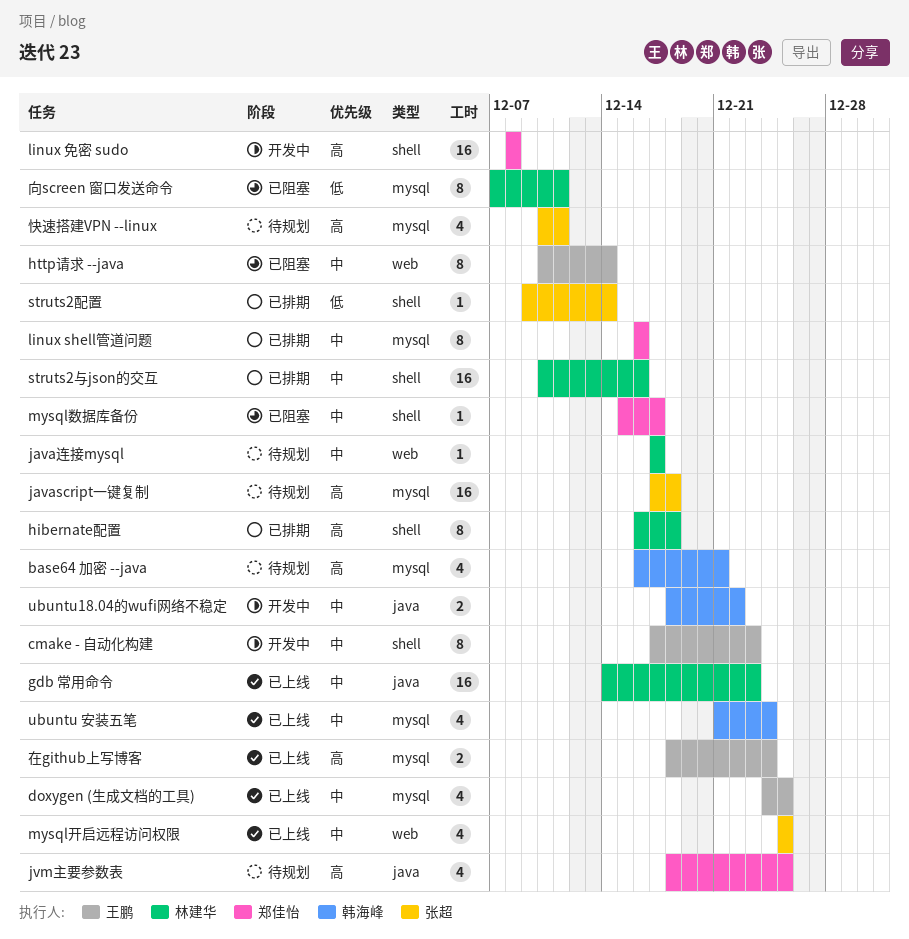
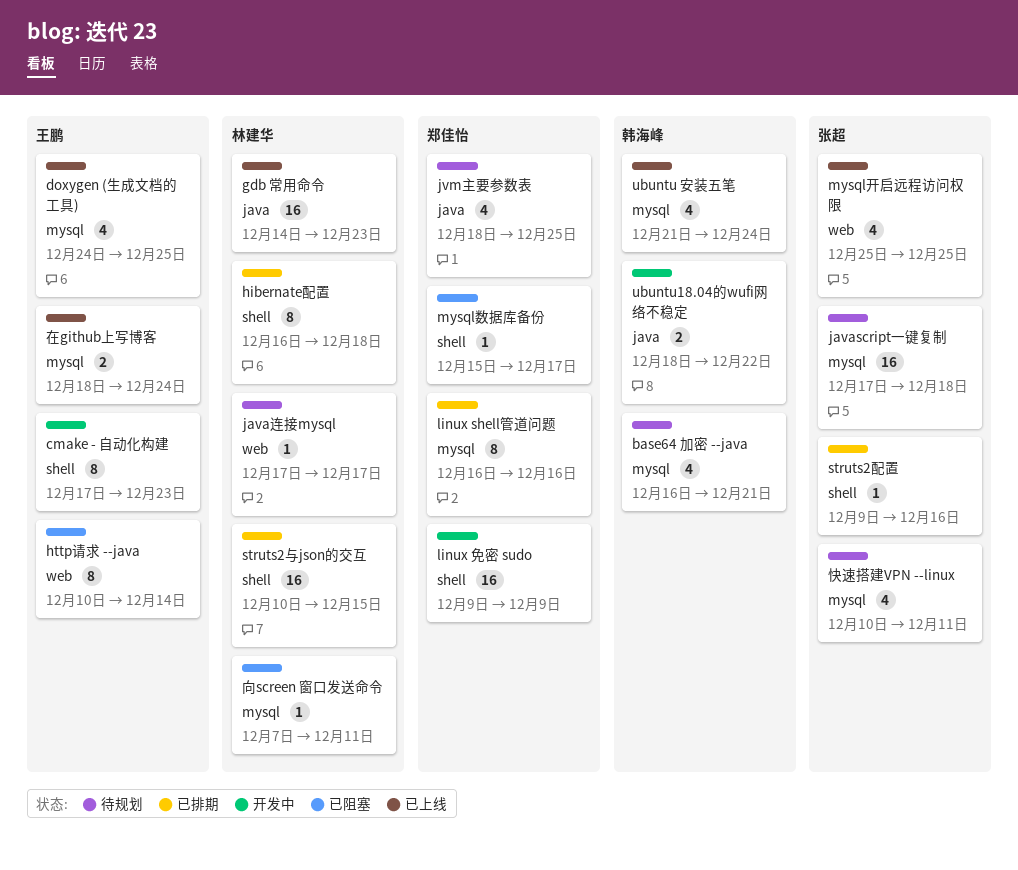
linux 免密 sudo, start: Dec 8 -> Dec 9
linux 免密 sudo, due: Dec 8 -> Dec 9
struts2与json的交互, due: Dec 16 -> Dec 15
struts2配置, due: Dec 14 -> Dec 16
向screen 窗口发送命令, estimate: 8 -> 1

